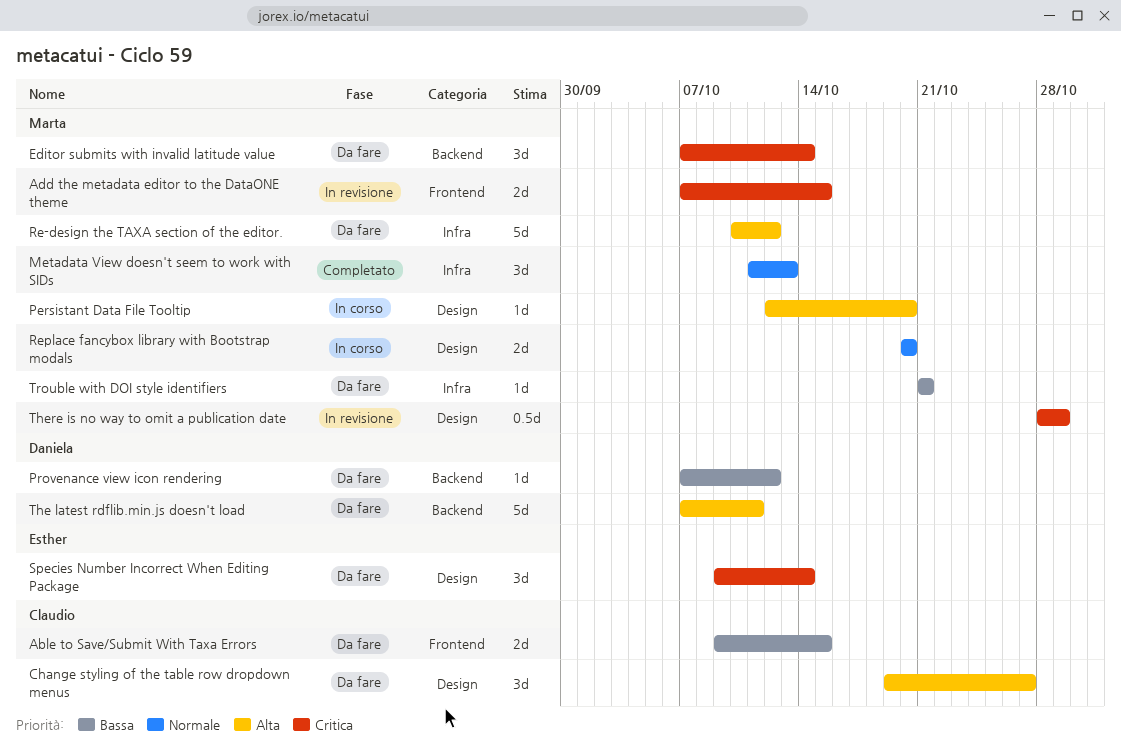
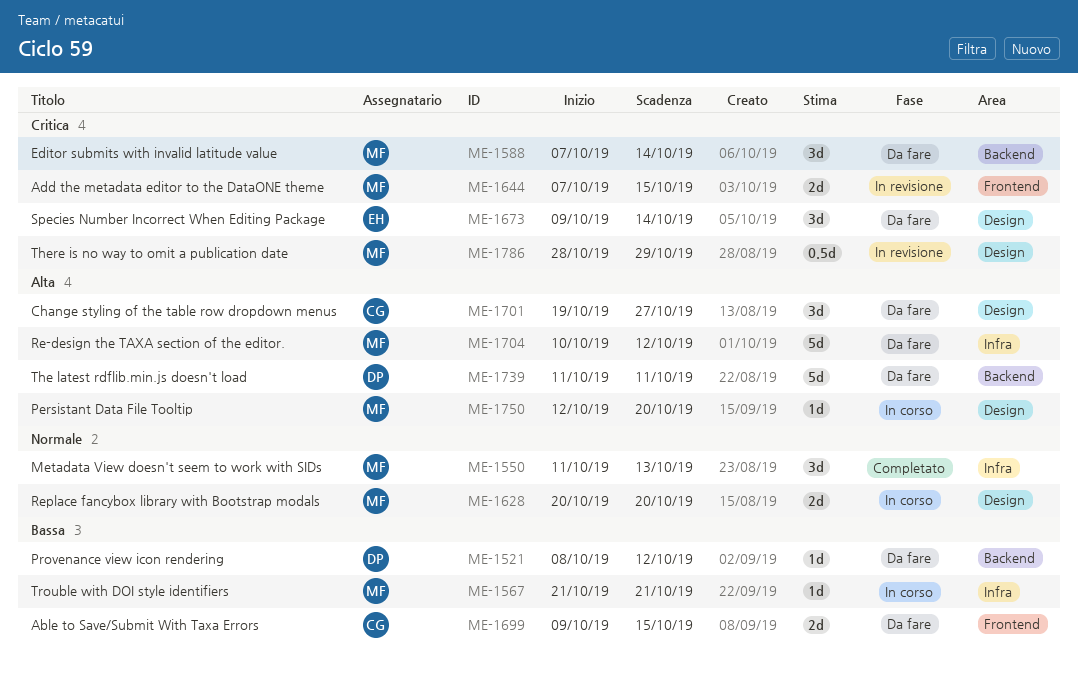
Provenance view icon rendering, start: Oct 7 -> Oct 8
The latest rdflib.min.js doesn't load, start: Oct 7 -> Oct 11
Trouble with DOI style identifiers, status: Da fare -> In corso

